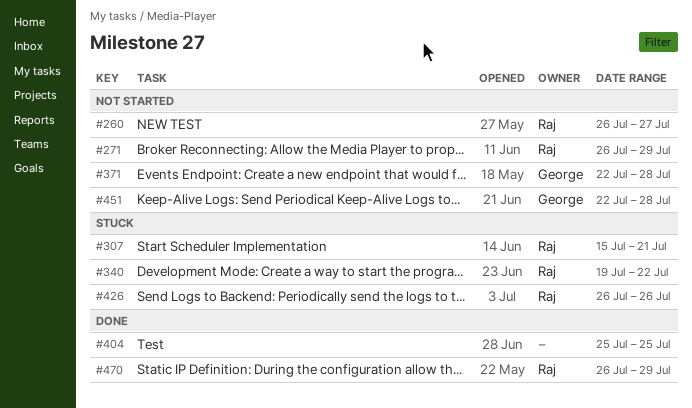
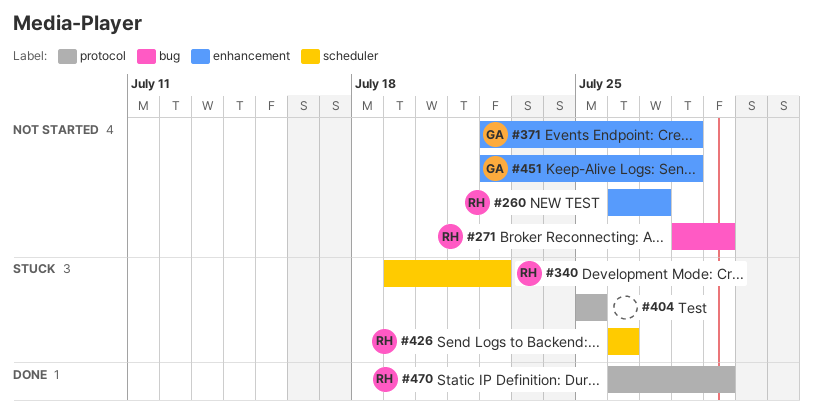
#271, start: Jul 26 -> Jul 28
#307: present -> none
#404, status: Done -> Stuck

